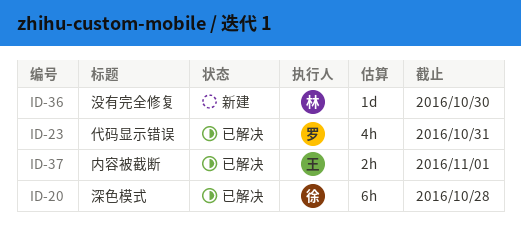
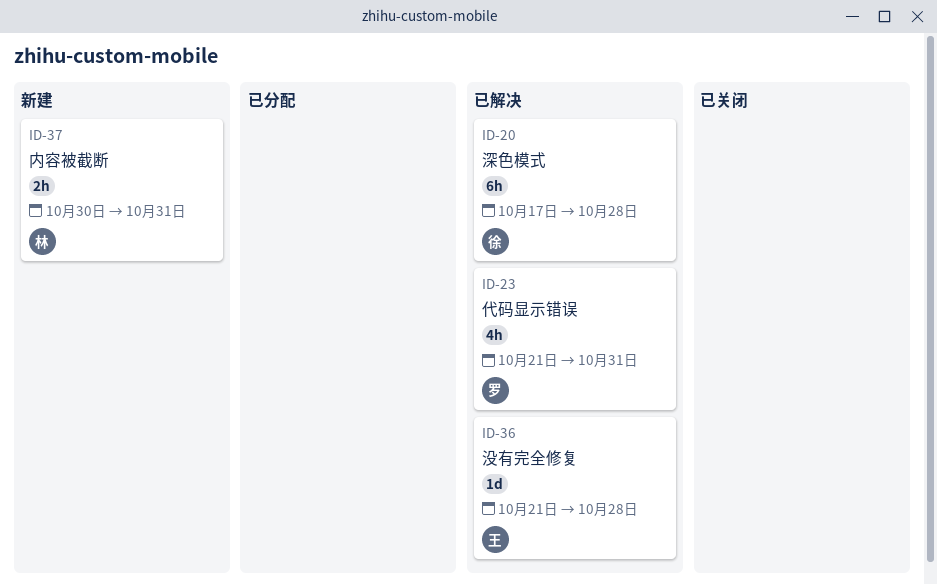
ID-36, status: 新建 -> 已解决
ID-36, owner: 林 -> 王
ID-36, due: Oct 30 -> Oct 28
ID-37, status: 已解决 -> 新建
ID-37, owner: 王 -> 林
ID-37, due: Nov 1 -> Oct 31

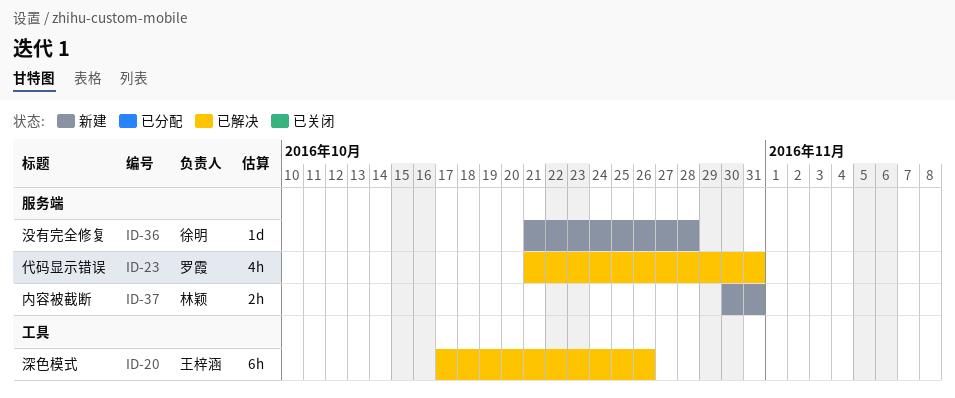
ID-20, owner: 徐明 -> 王梓涵
ID-20, due: Oct 28 -> Oct 26
ID-36, status: 已解决 -> 新建
ID-36, owner: 王梓涵 -> 徐明

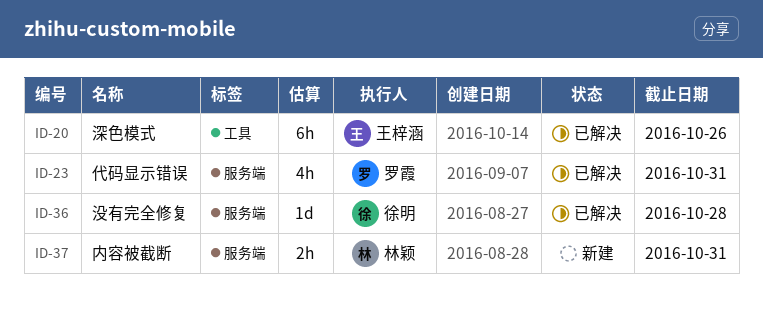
ID-36, status: 新建 -> 已解决

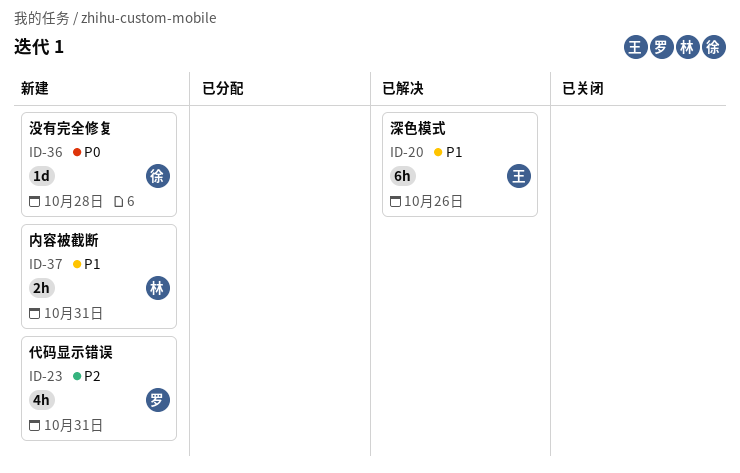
ID-23, status: 已解决 -> 新建
ID-36, status: 已解决 -> 新建

